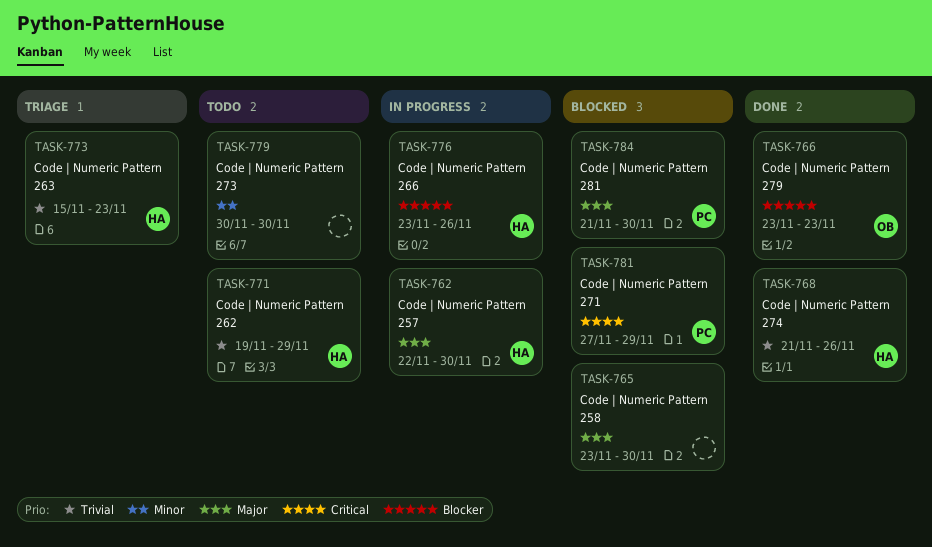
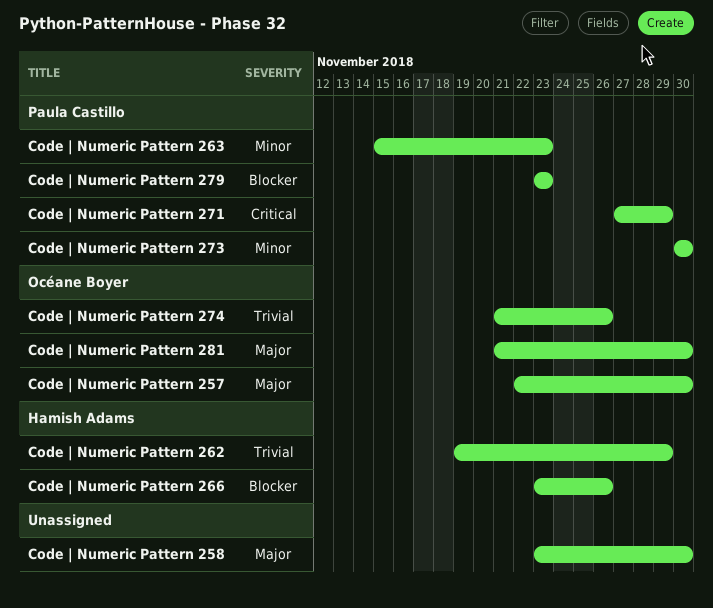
Code | Numeric Pattern 257, owner: Hamish Adams -> Océane Boyer
Code | Numeric Pattern 263, owner: Hamish Adams -> Paula Castillo
Code | Numeric Pattern 263, priority: Trivial -> Minor
Code | Numeric Pattern 273, owner: none -> Paula Castillo
Code | Numeric Pattern 274, owner: Hamish Adams -> Océane Boyer
Code | Numeric Pattern 279, owner: Océane Boyer -> Paula Castillo
Code | Numeric Pattern 281, owner: Paula Castillo -> Océane Boyer

